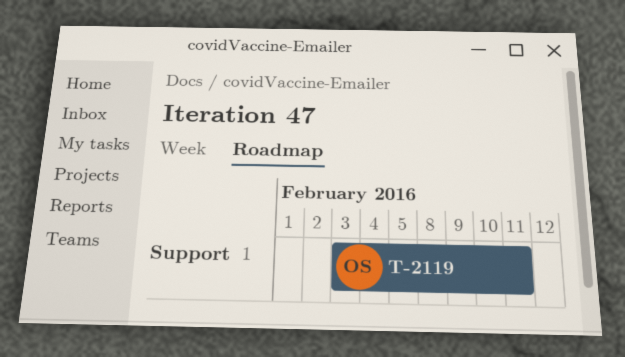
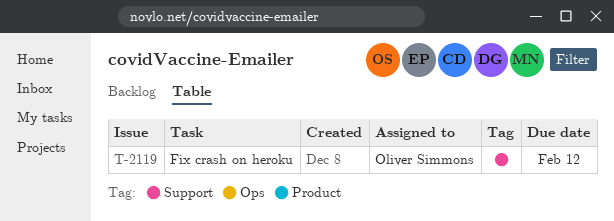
T-2119, due: Feb 11 -> Feb 12

